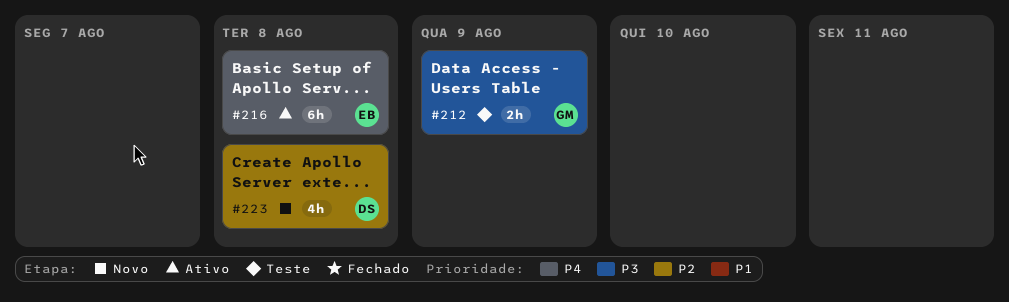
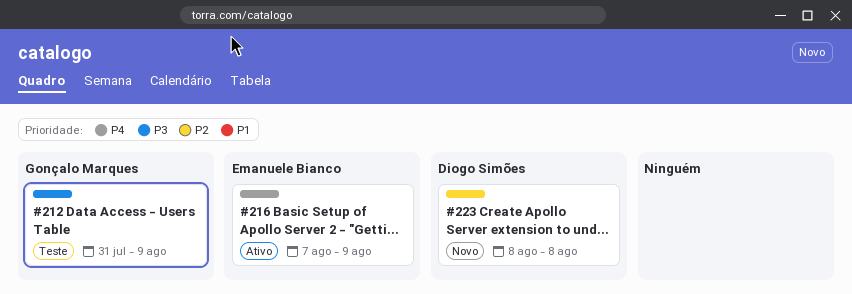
#216, due: Aug 8 -> Aug 9

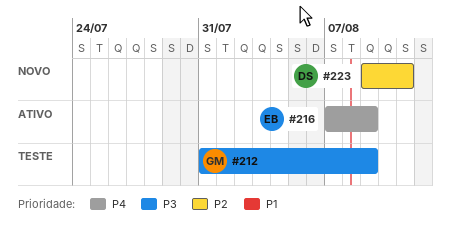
#223, start: Aug 8 -> Aug 9
#223, due: Aug 8 -> Aug 11

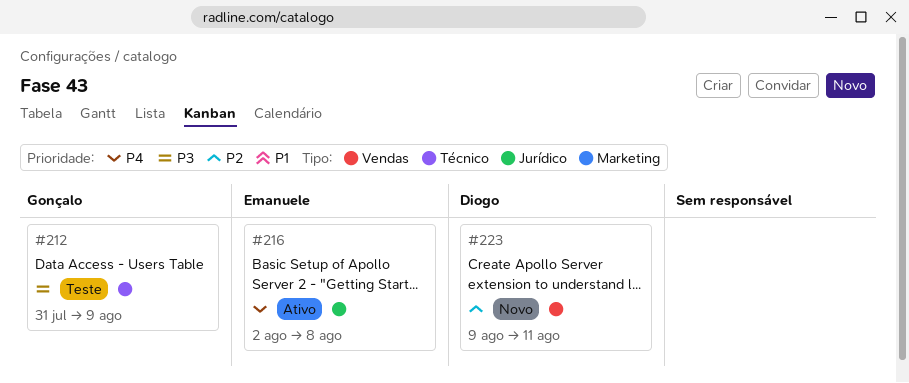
#216, start: Aug 7 -> Aug 2
#216, due: Aug 9 -> Aug 8

